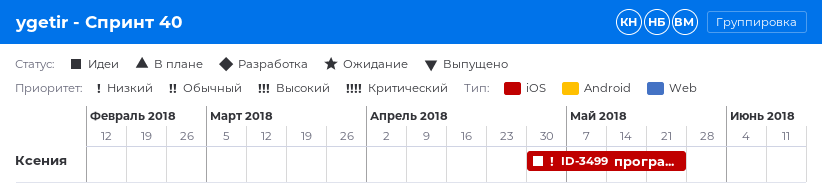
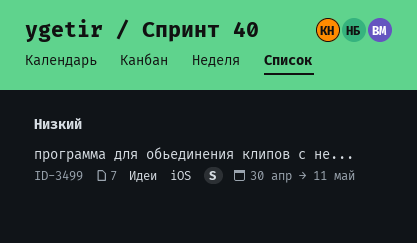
ID-3499, due: May 25 -> May 11

